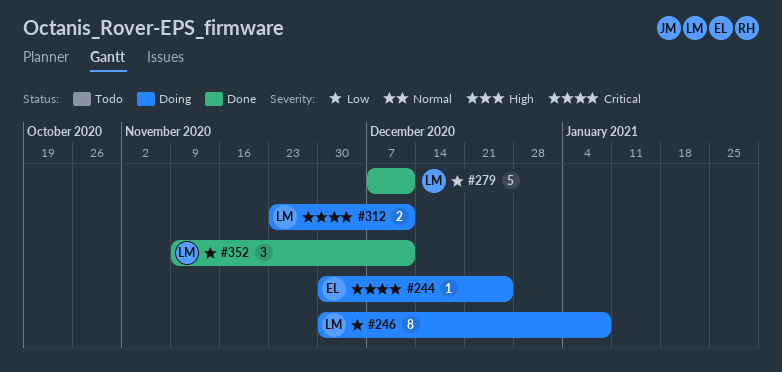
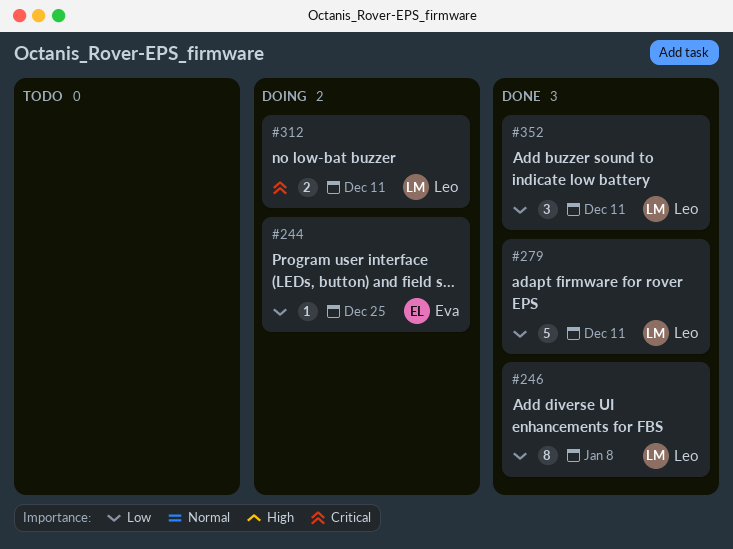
#244, priority: Critical -> Low
#246, status: Doing -> Done

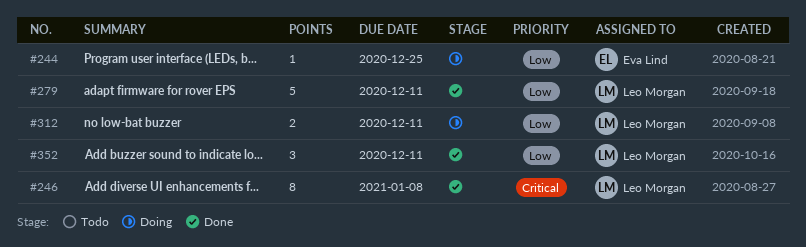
#246, priority: Low -> Critical
#312, priority: Critical -> Low

